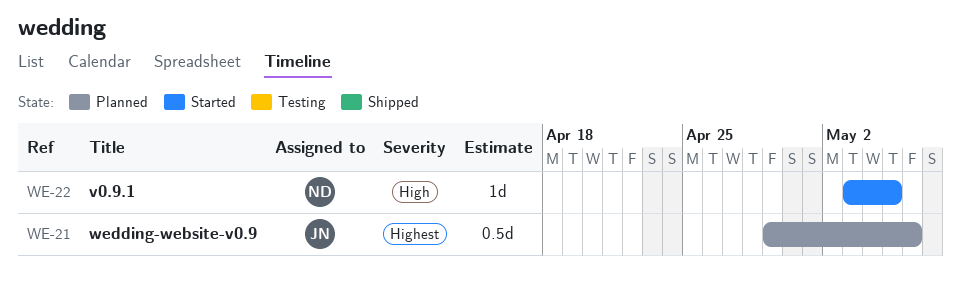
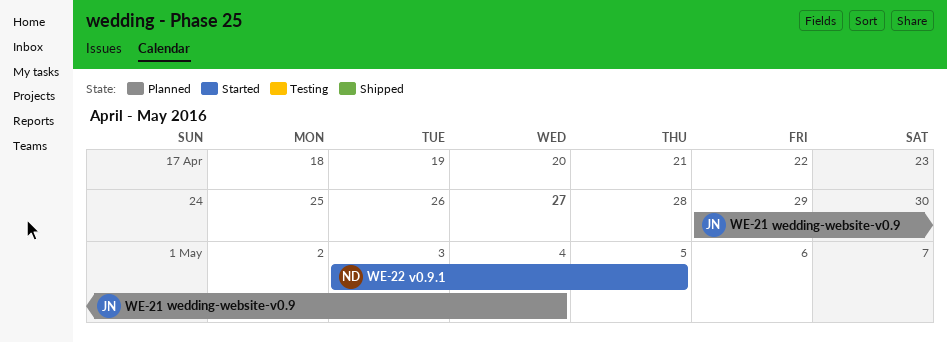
WE-21, due: May 6 -> May 4

